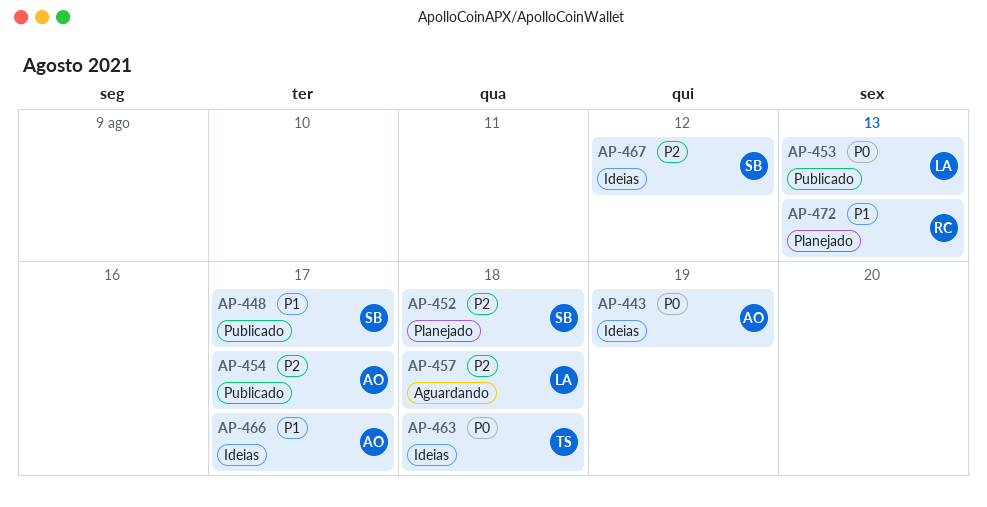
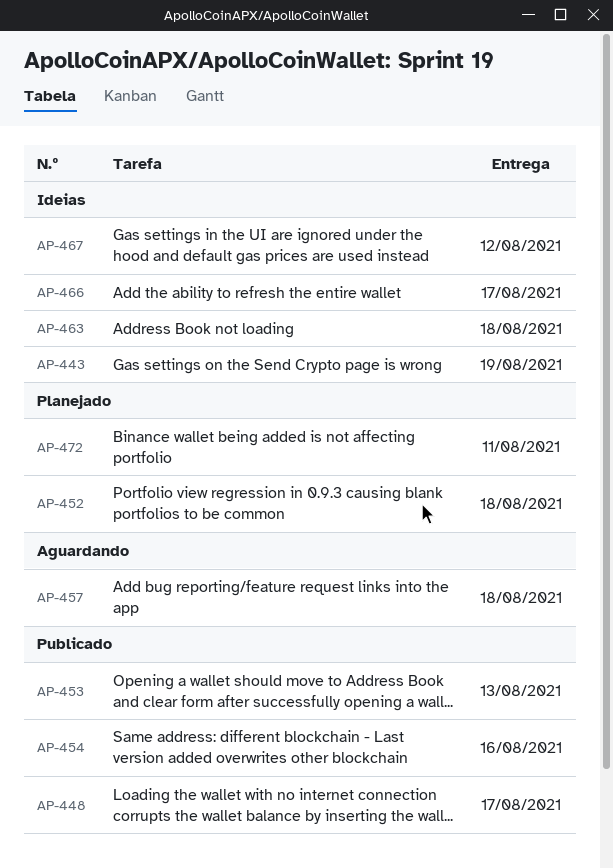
AP-454, due: Aug 17 -> Aug 16
AP-472, due: Aug 13 -> Aug 11

